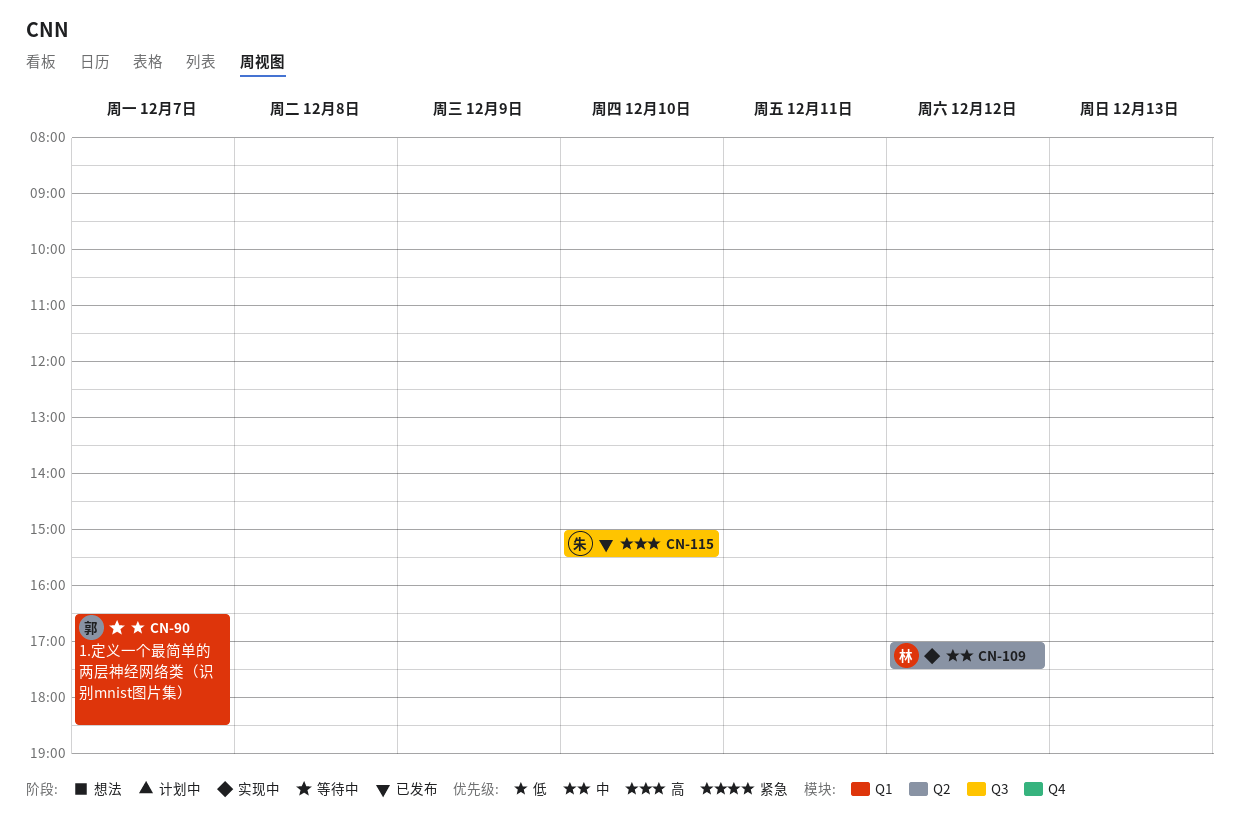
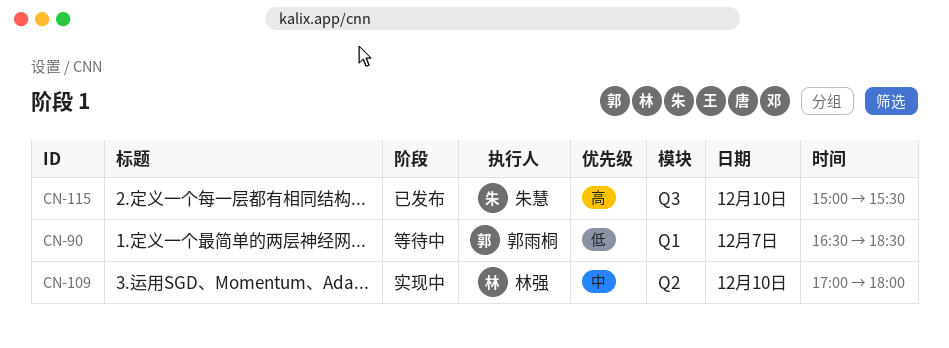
CN-109, day: Dec 12 -> Dec 10
CN-109, ends: 17:30 -> 18:00

